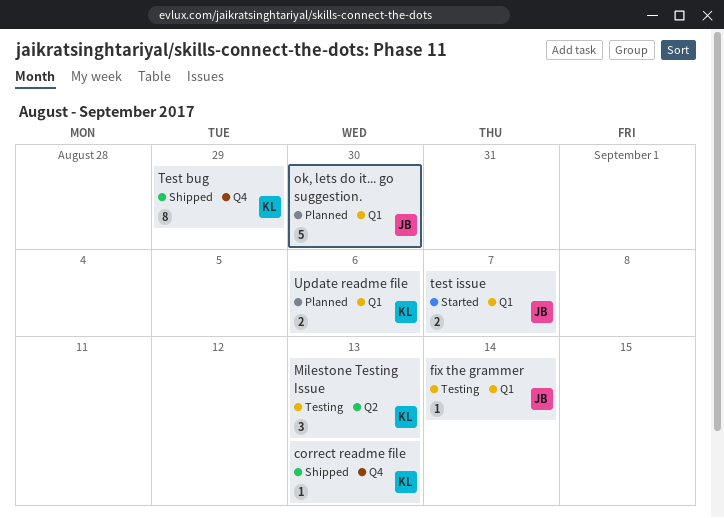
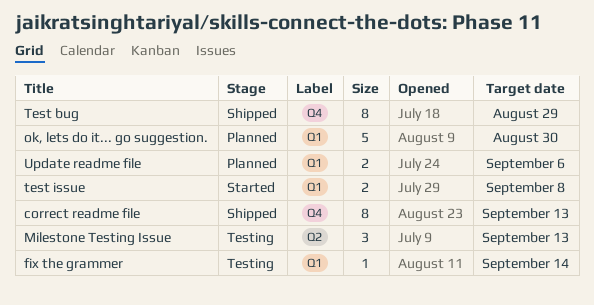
correct readme file, estimate: 1 -> 8
test issue, due: Sep 7 -> Sep 8

